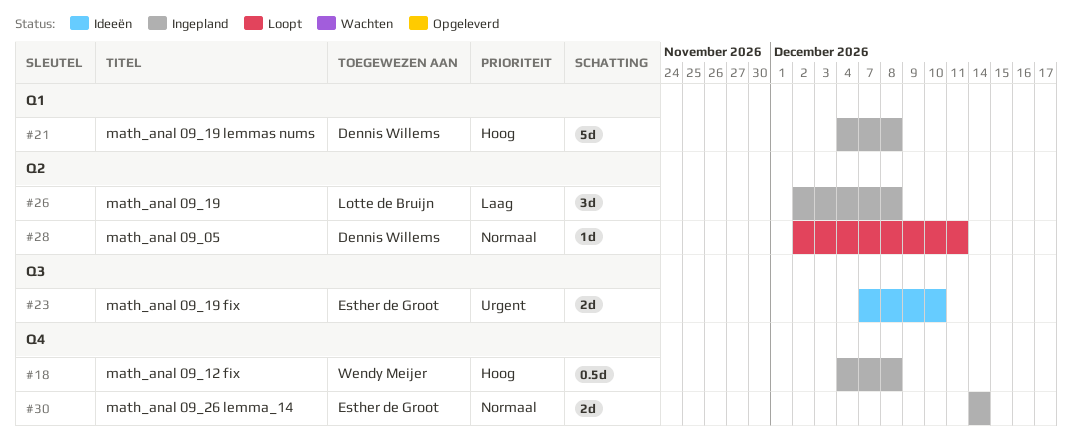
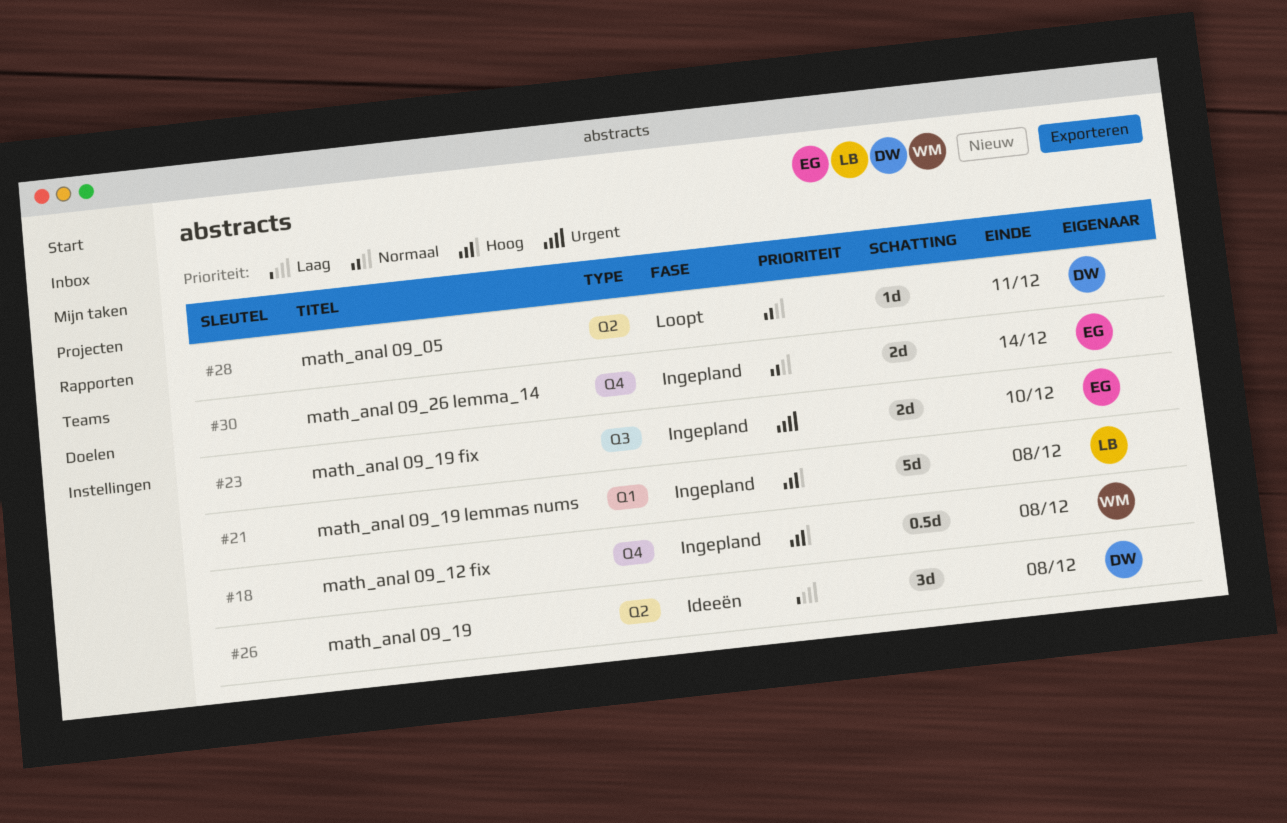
#21, owner: Dennis Willems -> Lotte de Bruijn
#23, status: Ideeën -> Ingepland
#26, status: Ingepland -> Ideeën
#26, owner: Lotte de Bruijn -> Dennis Willems

